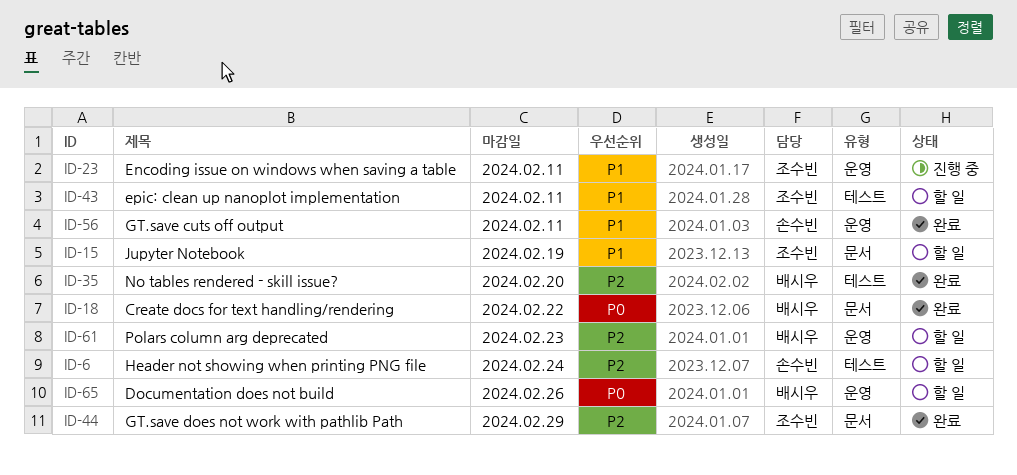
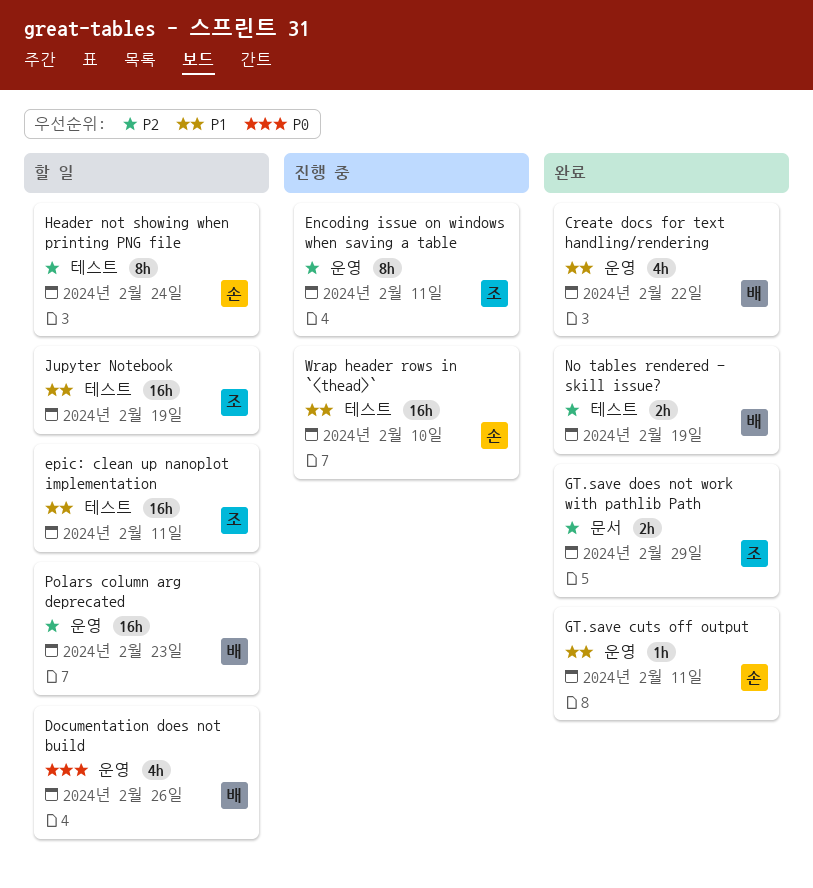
Create docs for text handling/rendering, priority: P0 -> P1
Create docs for text handling/rendering, label: 문서 -> 운영
Encoding issue on windows when saving a table, priority: P1 -> P2
Jupyter Notebook, label: 문서 -> 테스트
No tables rendered - skill issue?, due: Feb 20 -> Feb 19
Wrap header rows in `<thead>`: none -> present

